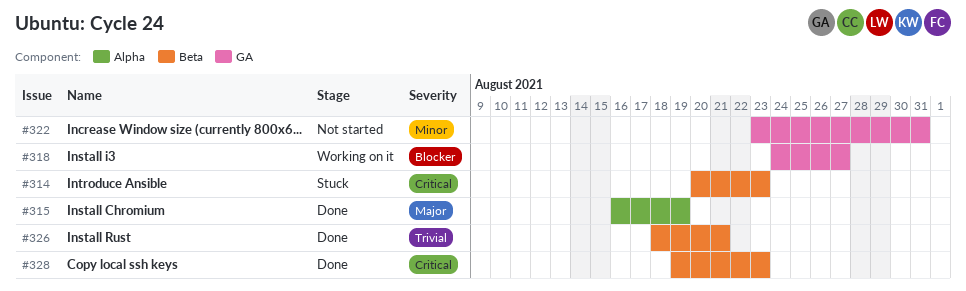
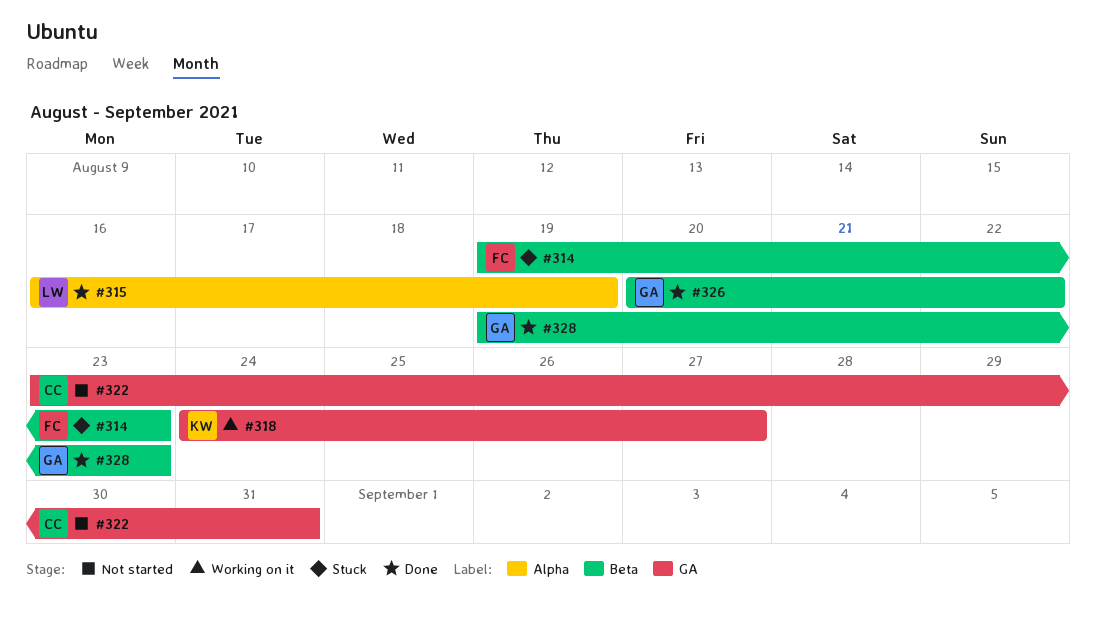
#314, start: Aug 20 -> Aug 19
#326, start: Aug 18 -> Aug 20
#326, due: Aug 21 -> Aug 22

